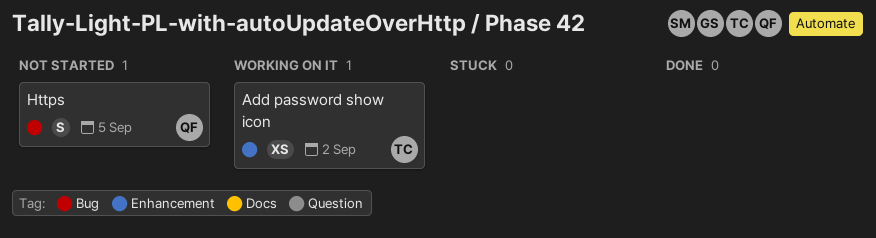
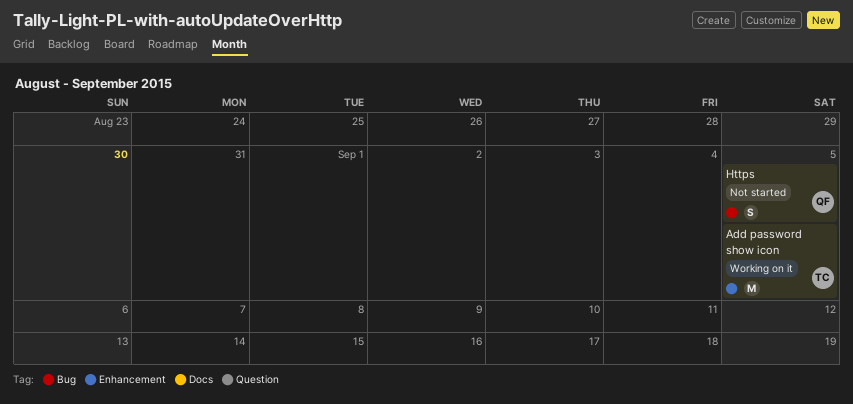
Add password show icon, estimate: XS -> M
Add password show icon, due: Sep 2 -> Sep 5

